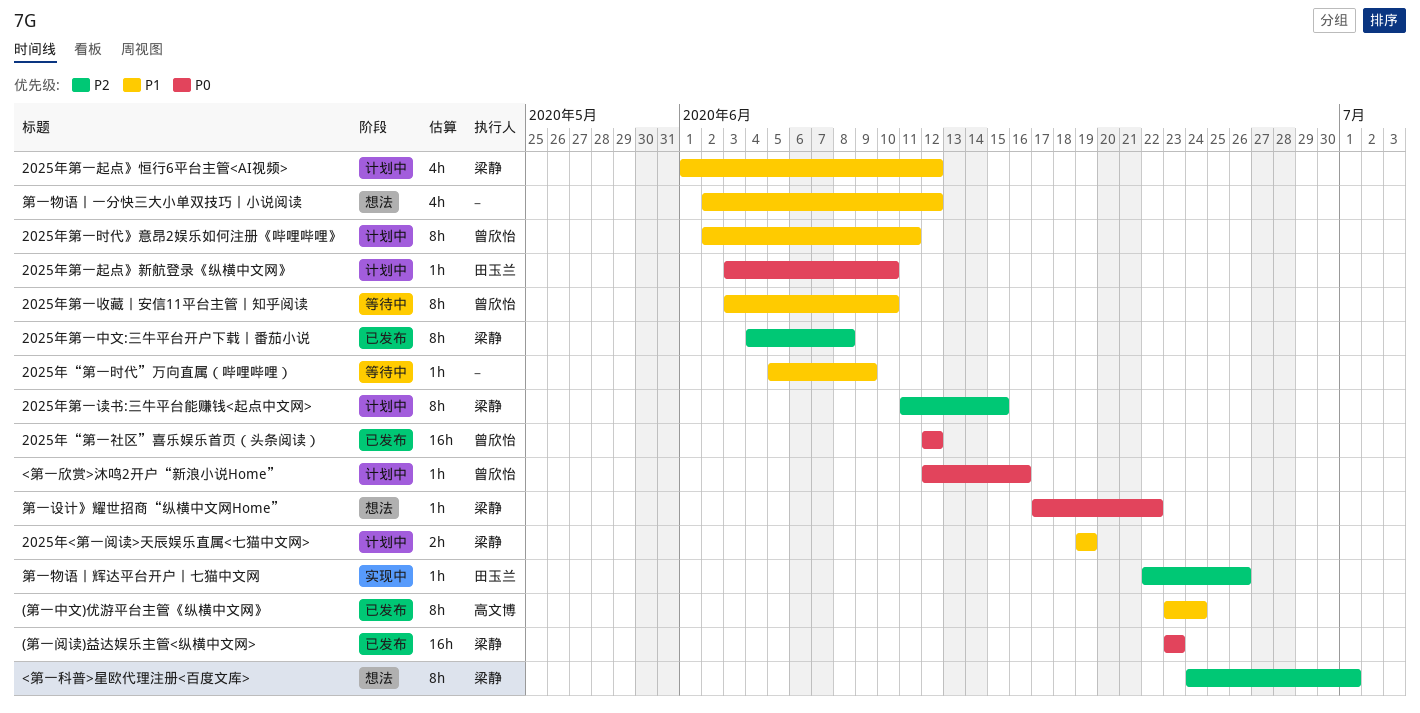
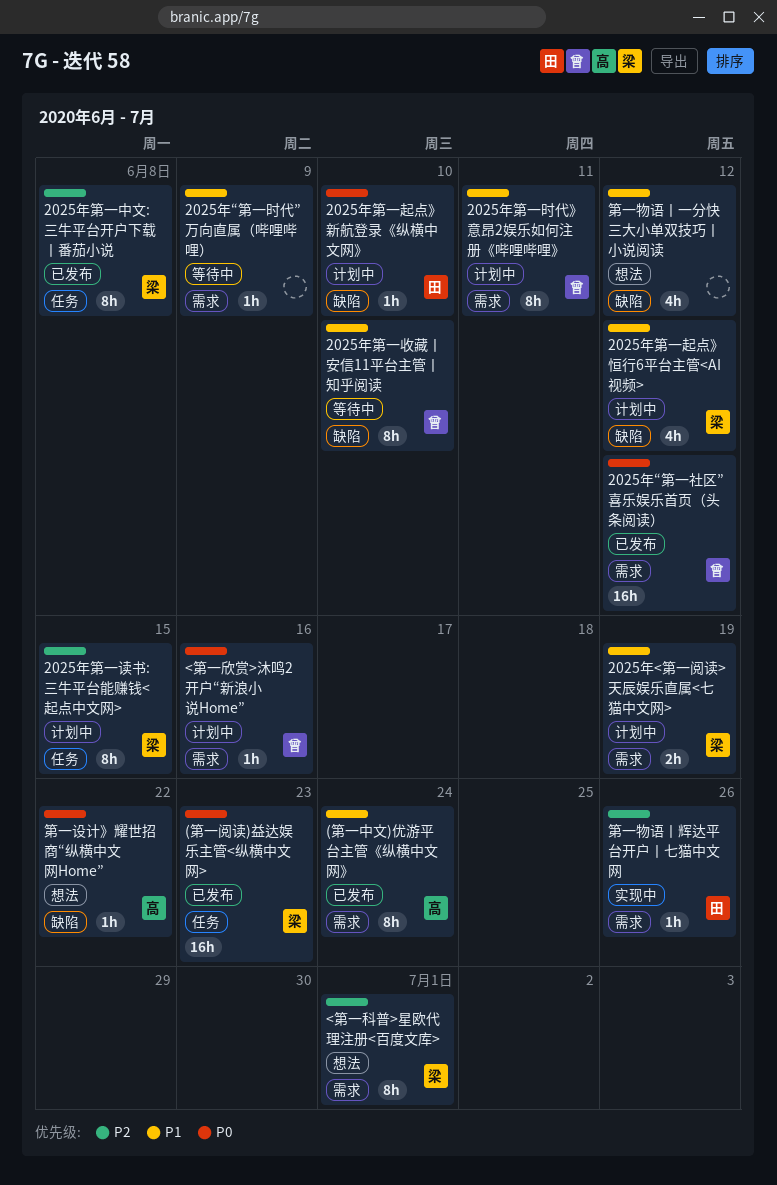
第一设计》耀世招商“纵横中文网Home”, owner: 梁静 -> 高文博

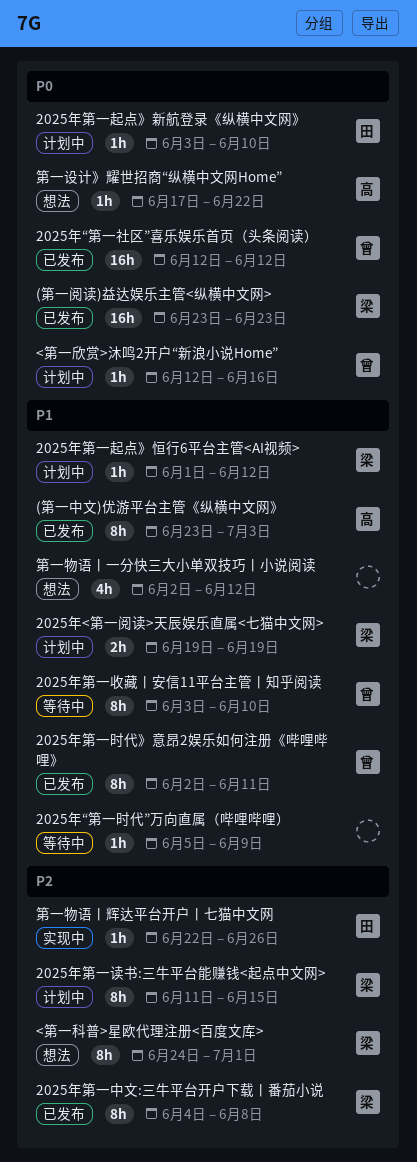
(第一中文)优游平台主管《纵横中文网》, due: Jun 24 -> Jul 3
2025年第一时代》意昂2娱乐如何注册《哔哩哔哩》, status: 计划中 -> 已发布
2025年第一起点》恒行6平台主管<AI视频>, estimate: 4h -> 1h

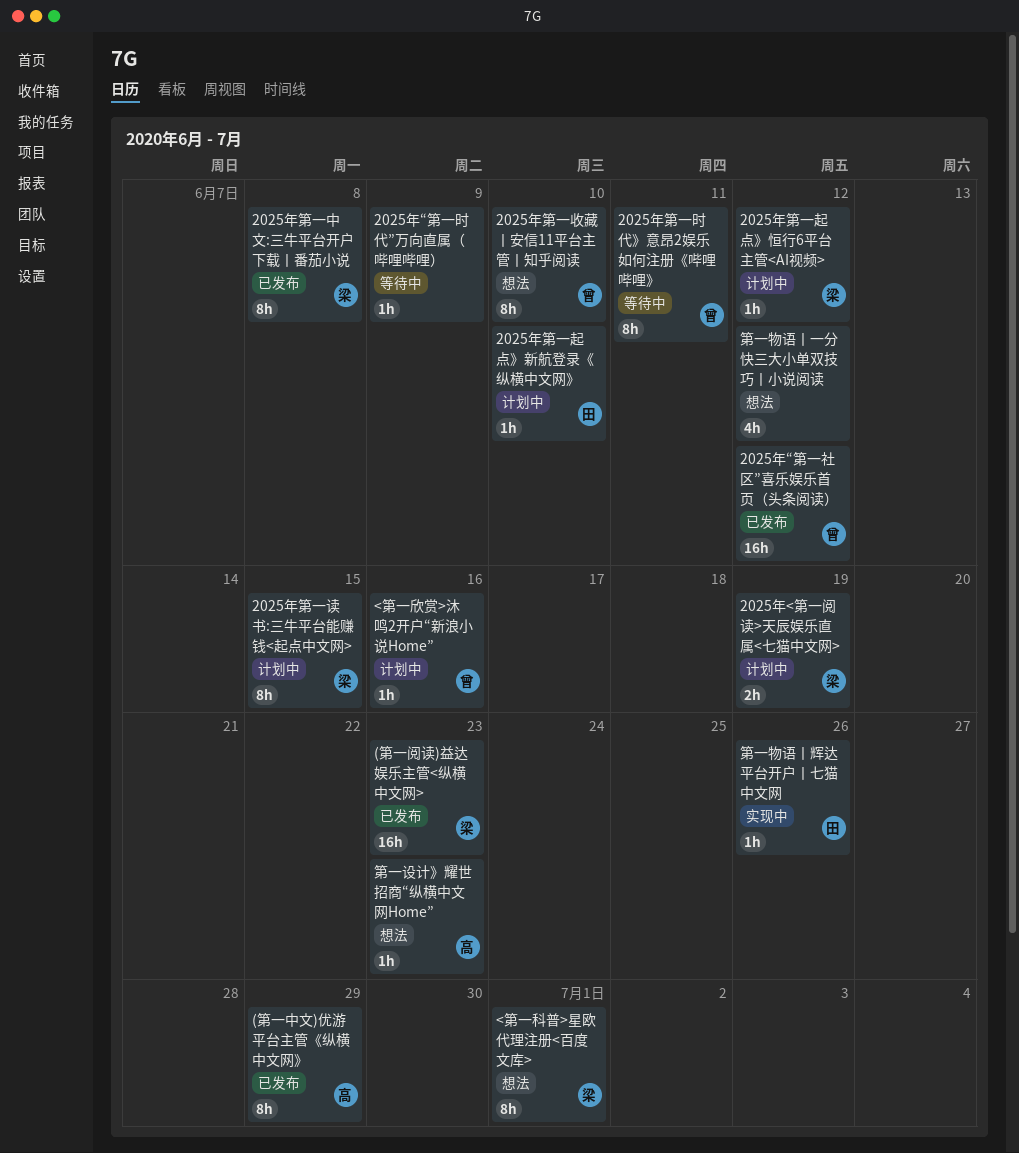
(第一中文)优游平台主管《纵横中文网》, due: Jul 3 -> Jun 29
2025年第一收藏丨安信11平台主管丨知乎阅读, status: 等待中 -> 想法
2025年第一时代》意昂2娱乐如何注册《哔哩哔哩》, status: 已发布 -> 等待中
第一设计》耀世招商“纵横中文网Home”, due: Jun 22 -> Jun 23

